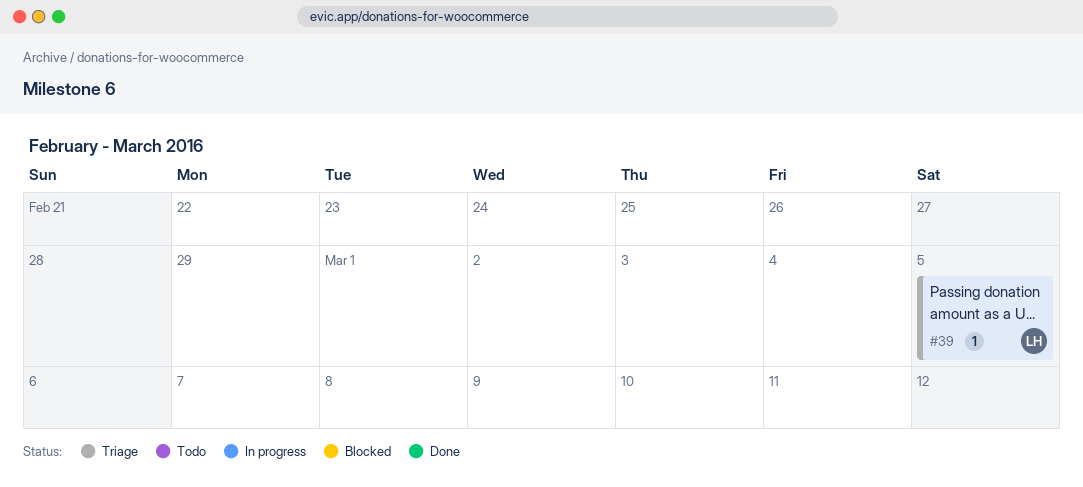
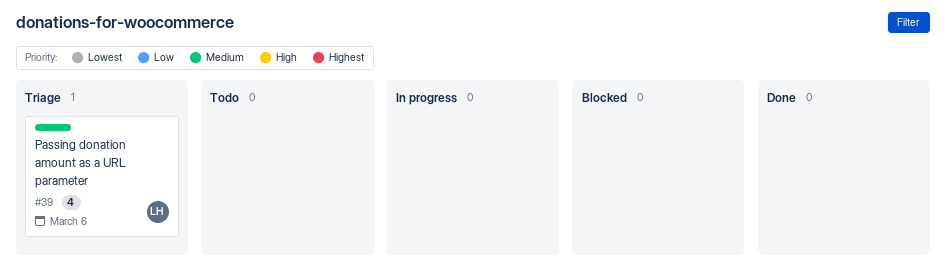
#39, estimate: 1 -> 4
#39, due: Mar 5 -> Mar 6

